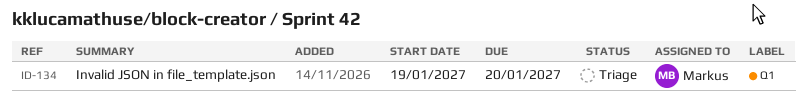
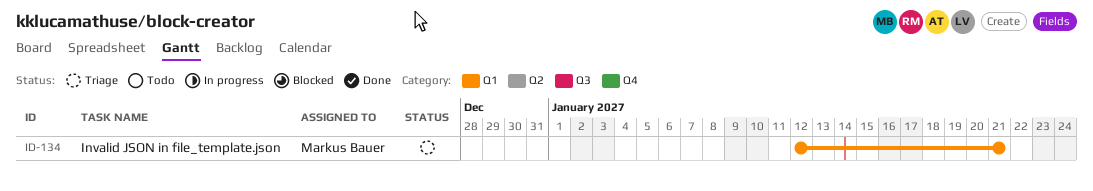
ID-134, start: Jan 19 -> Jan 12
ID-134, due: Jan 20 -> Jan 21

